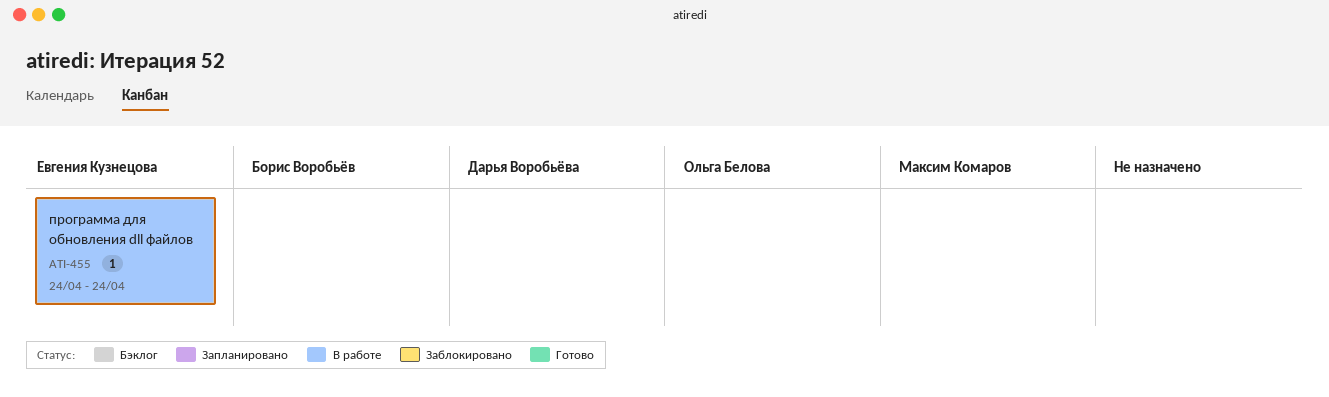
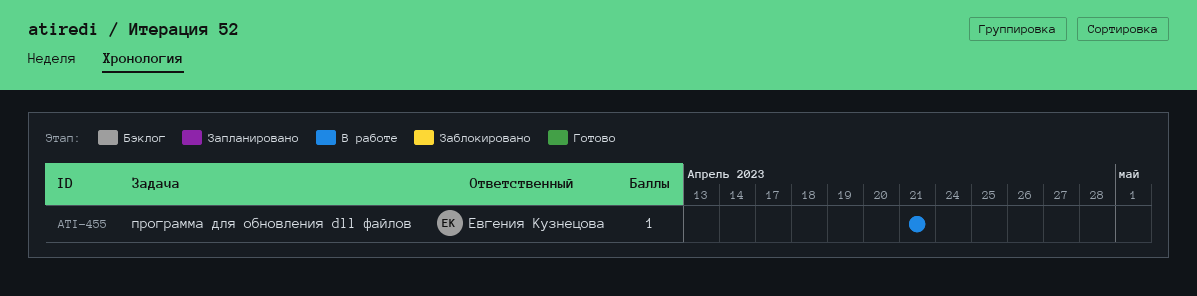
ATI-455, start: Apr 24 -> Apr 21
ATI-455, due: Apr 24 -> Apr 21

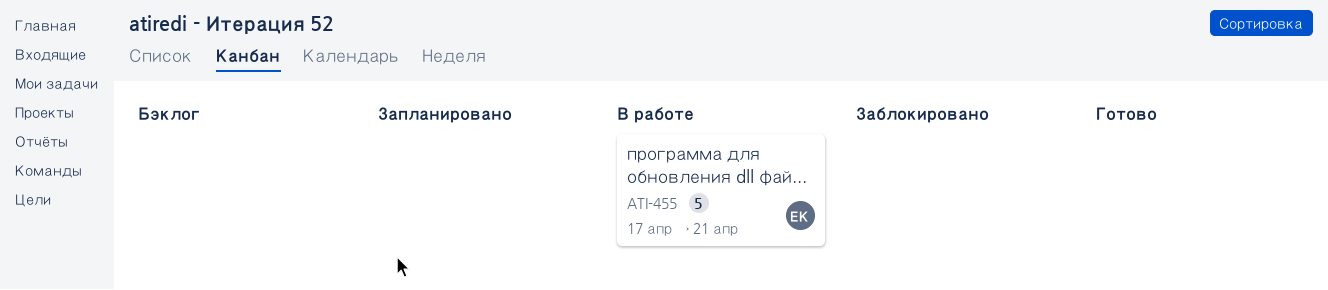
ATI-455, estimate: 1 -> 5
ATI-455, start: Apr 21 -> Apr 17

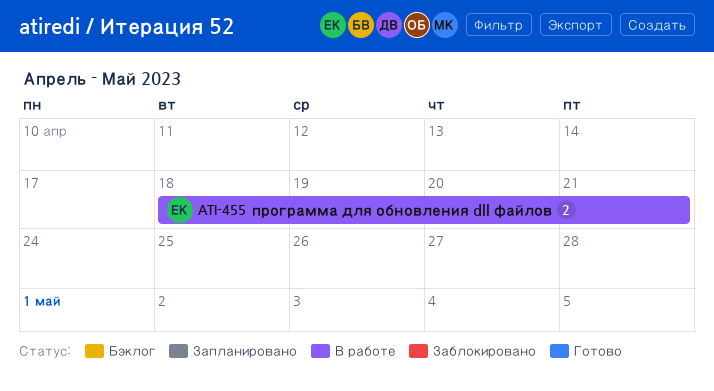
ATI-455, estimate: 5 -> 2
ATI-455, start: Apr 17 -> Apr 18

